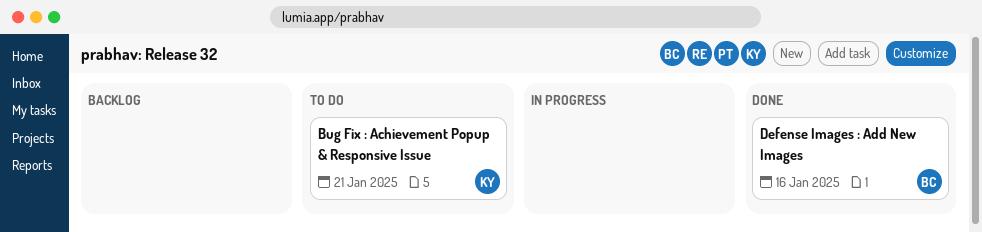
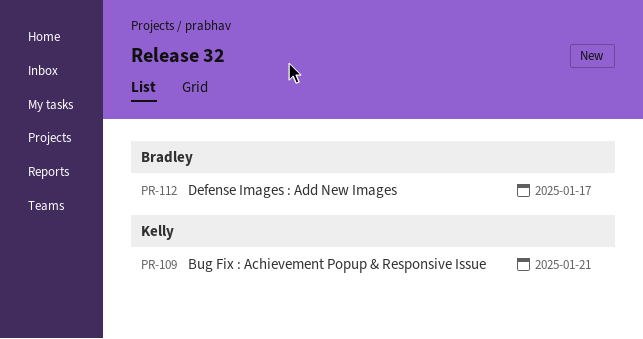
Defense Images : Add New Images, due: Jan 16 -> Jan 17

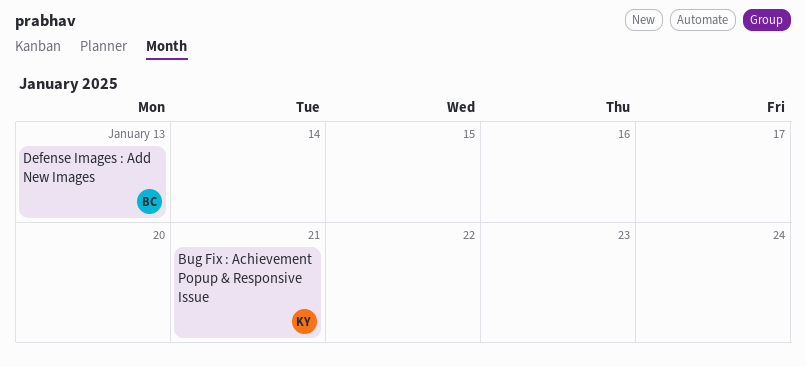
Defense Images : Add New Images, due: Jan 17 -> Jan 13

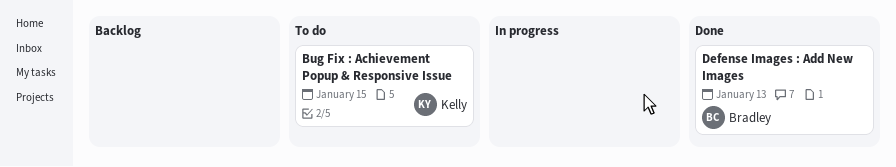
Bug Fix : Achievement Popup & Responsive Issue, due: Jan 21 -> Jan 15

